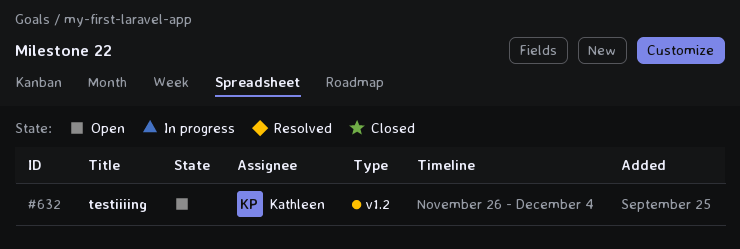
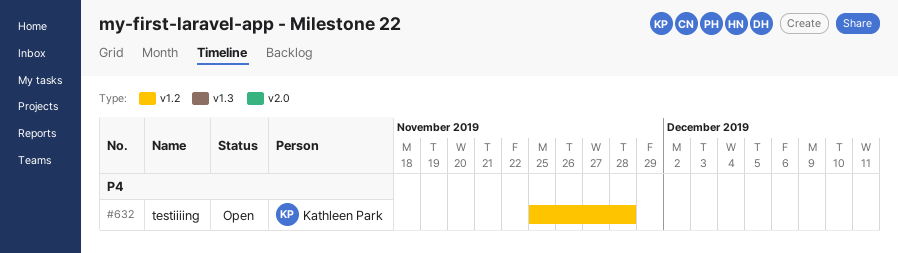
#632, start: Nov 26 -> Nov 25
#632, due: Dec 4 -> Nov 28

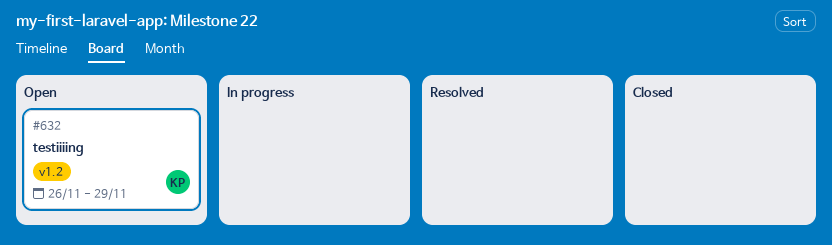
#632, start: Nov 25 -> Nov 26
#632, due: Nov 28 -> Nov 29

